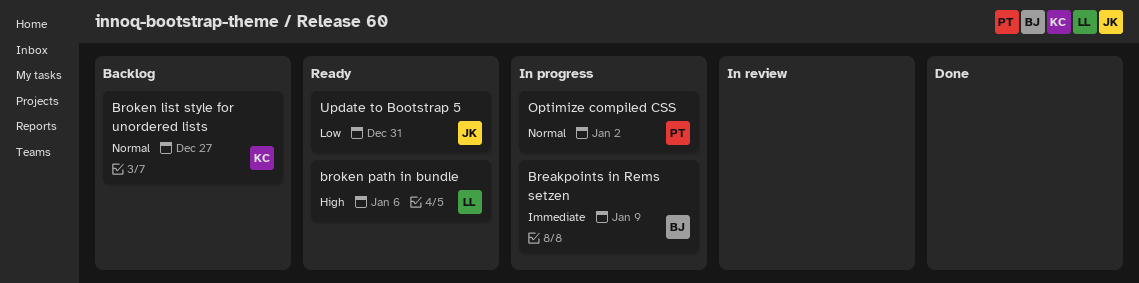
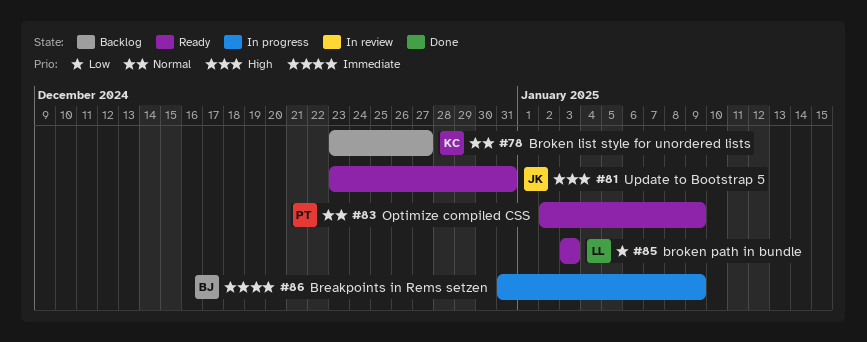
broken path in bundle, priority: High -> Low
broken path in bundle, due: Jan 6 -> Jan 3
Optimize compiled CSS, status: In progress -> Ready
Optimize compiled CSS, due: Jan 2 -> Jan 9
Update to Bootstrap 5, priority: Low -> High

